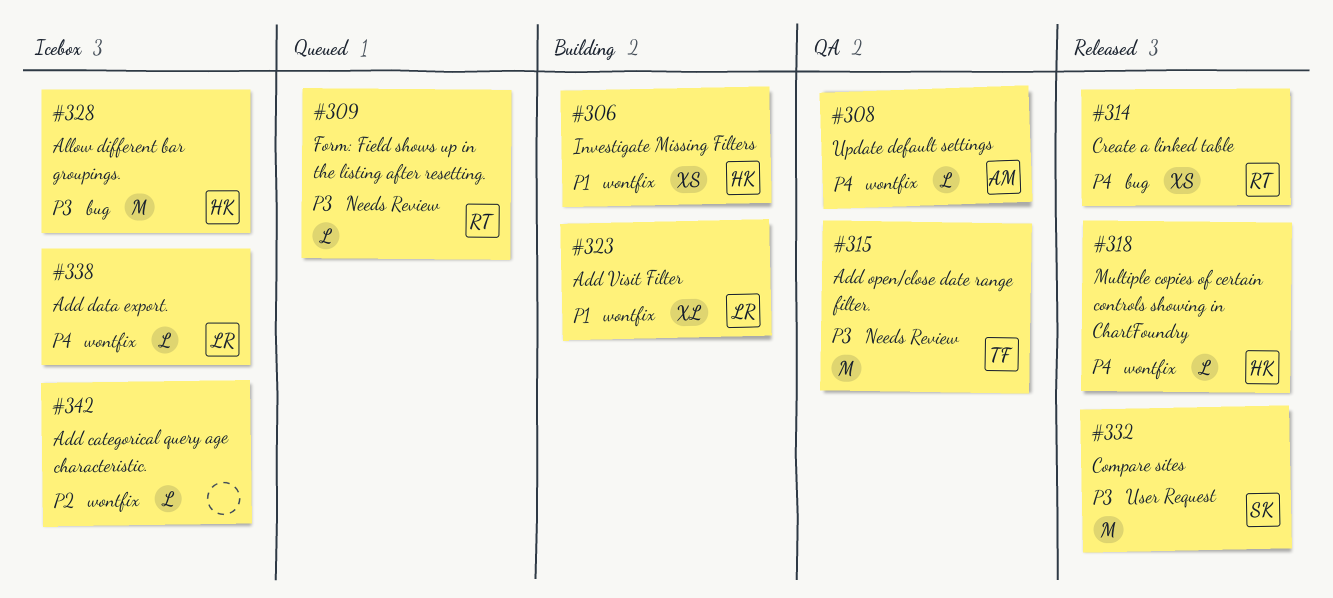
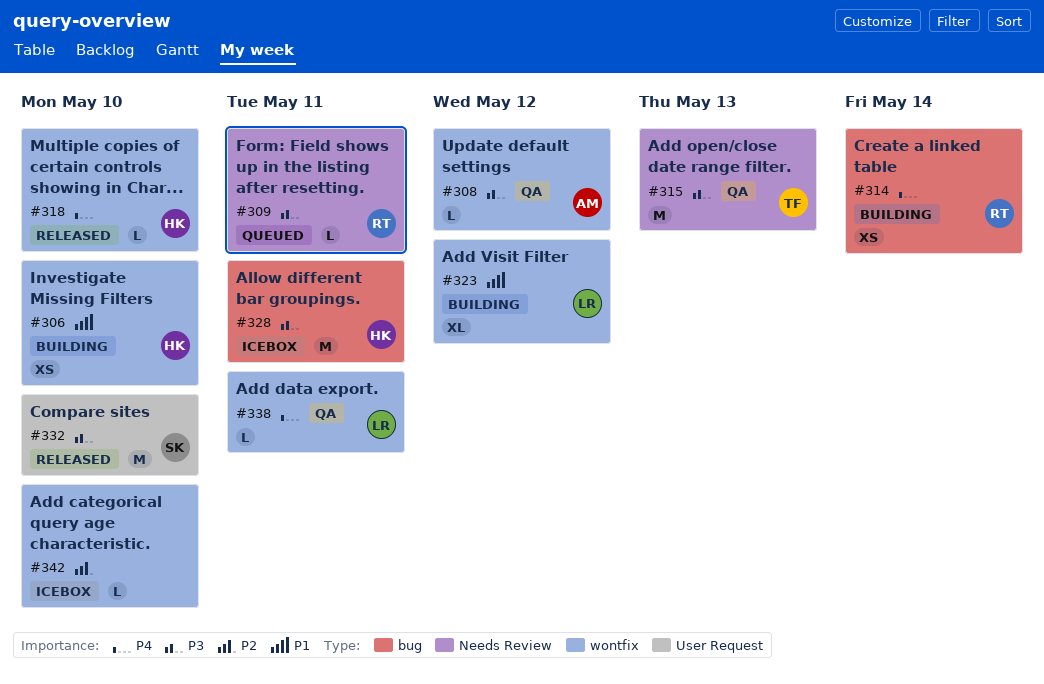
#308, priority: P4 -> P3
#314, status: Released -> Building
#338, status: Icebox -> QA

